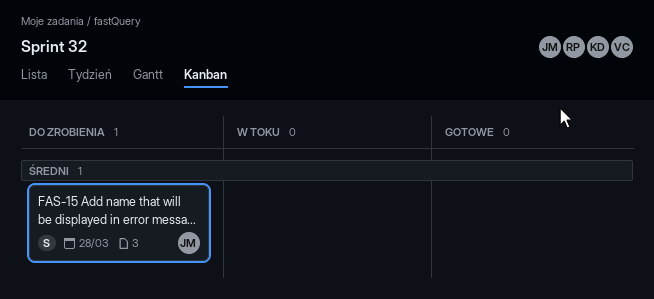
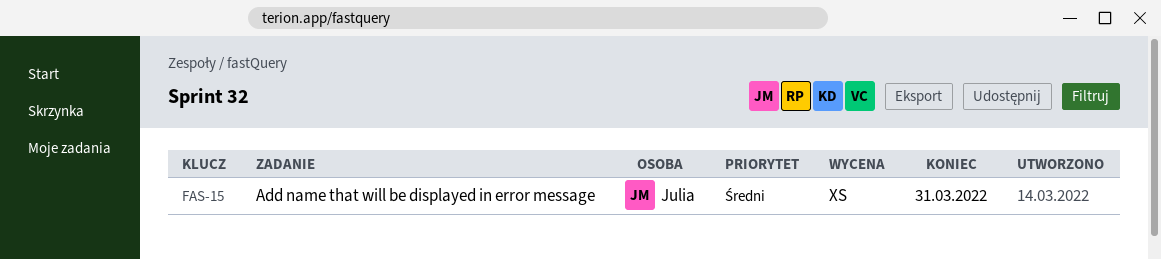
FAS-15, estimate: S -> XS
FAS-15, due: Mar 28 -> Mar 31

